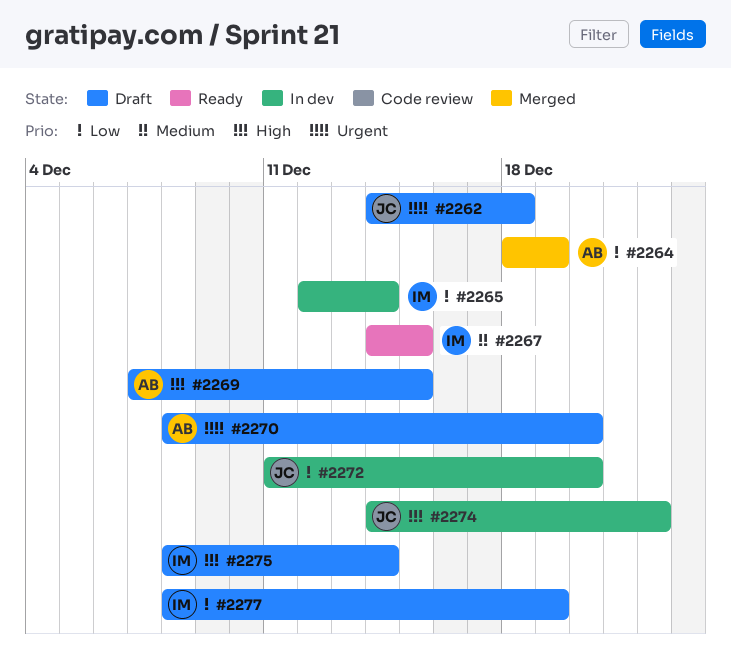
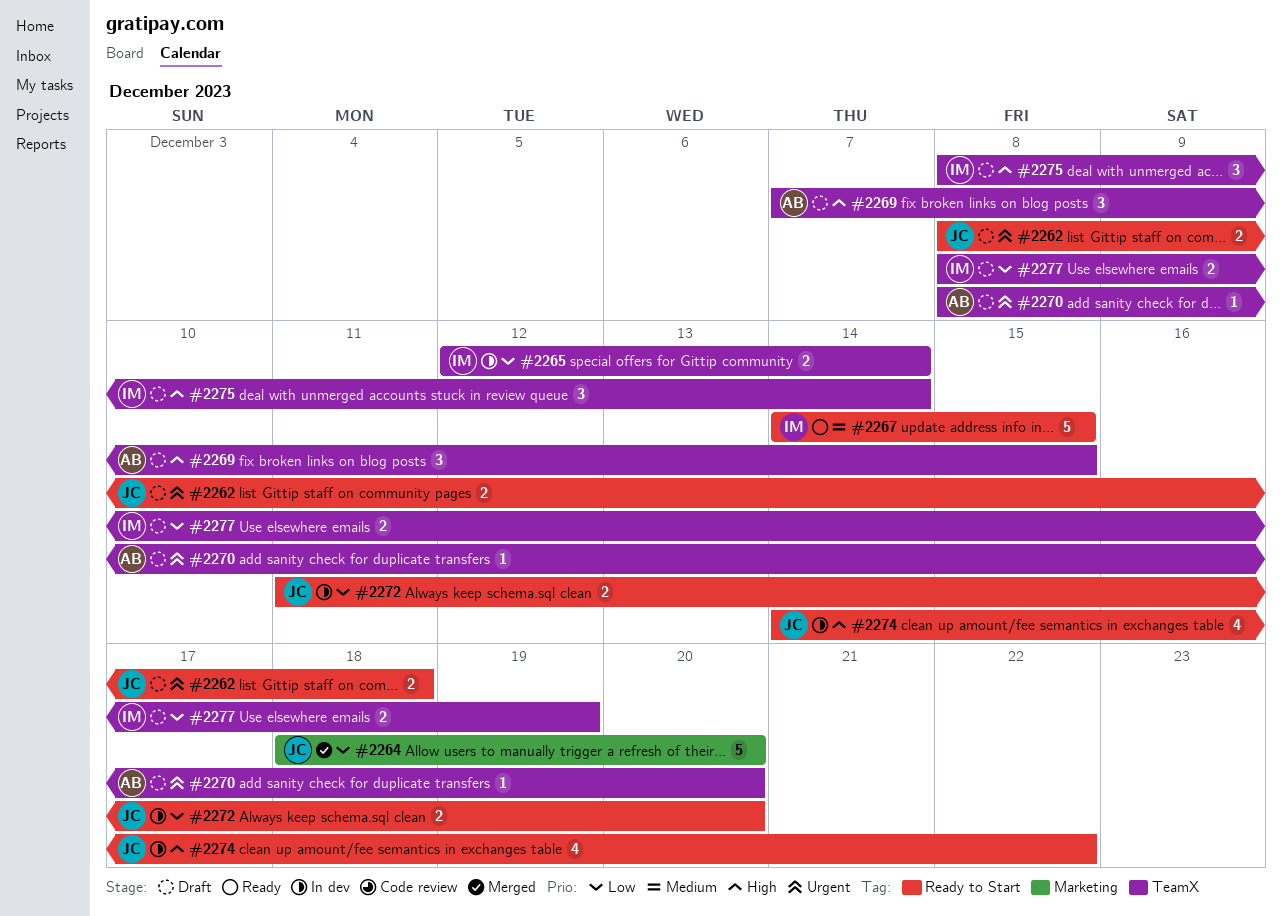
#2262, start: Dec 14 -> Dec 8
#2264, owner: AB -> JC
#2264, due: Dec 19 -> Dec 20

